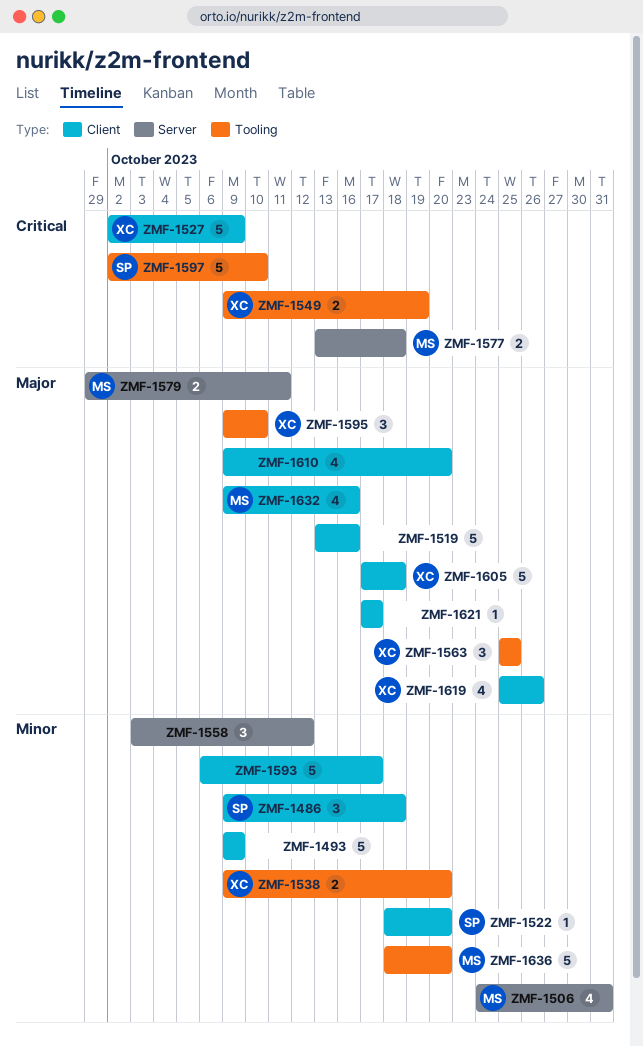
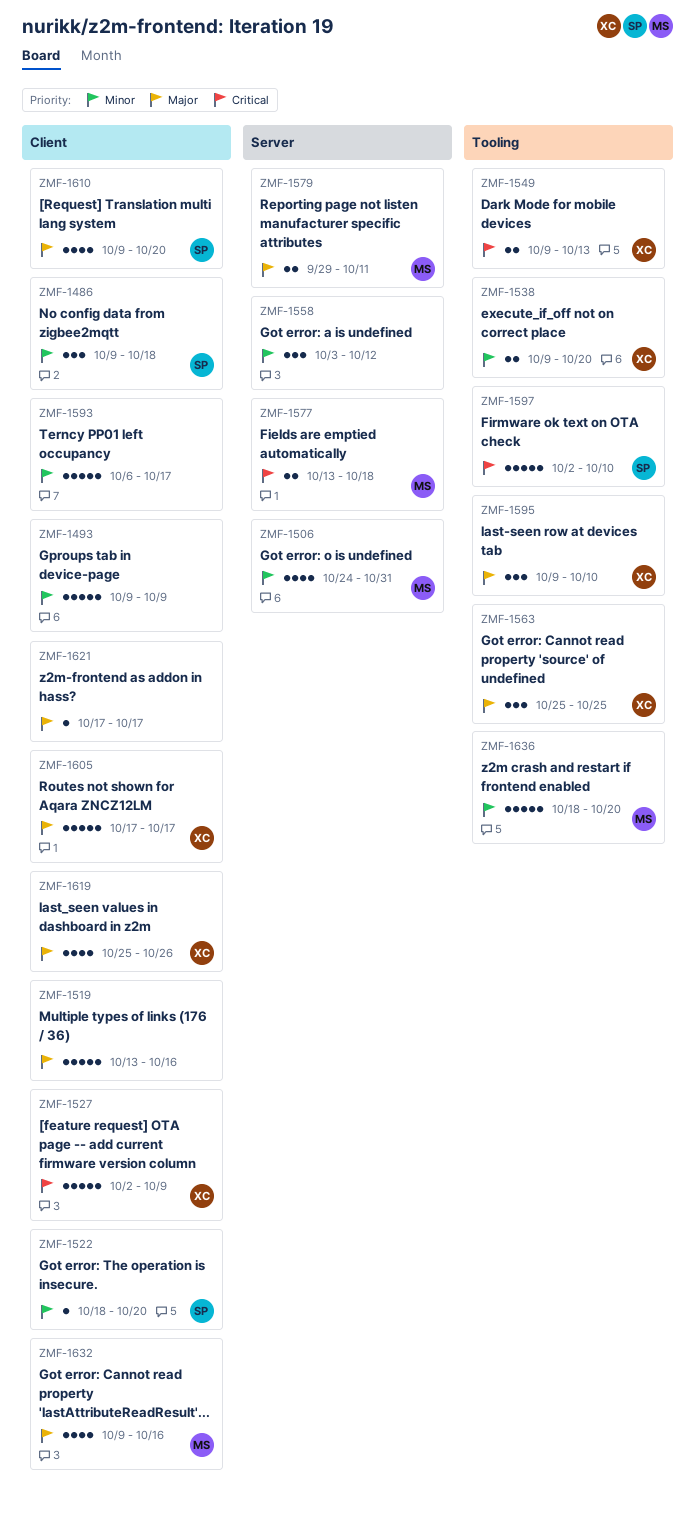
ZMF-1549, due: Oct 19 -> Oct 13
ZMF-1605, due: Oct 18 -> Oct 17
ZMF-1610, owner: none -> SP

